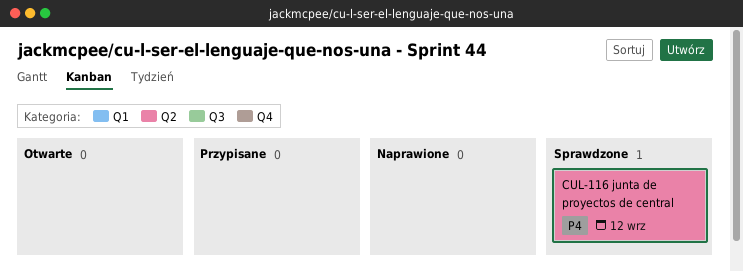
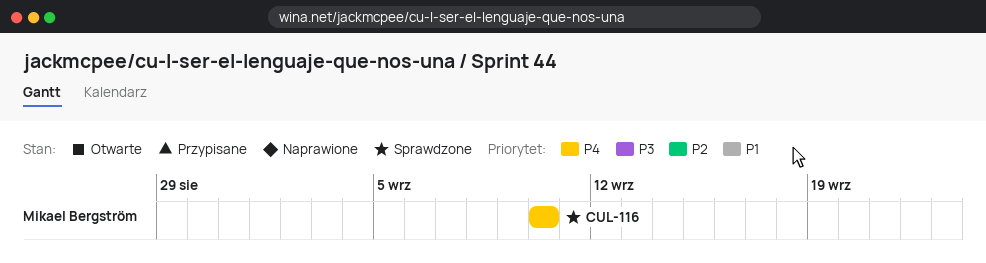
CUL-116, due: Sep 12 -> Sep 10

